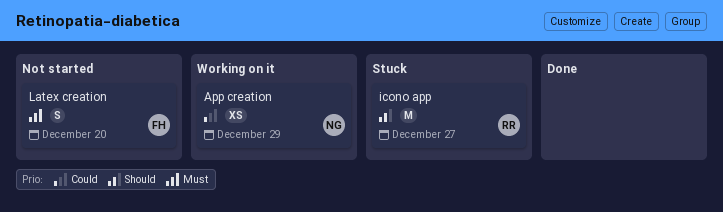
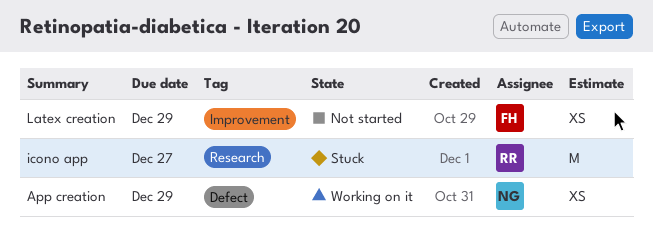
Latex creation, estimate: S -> XS
Latex creation, due: Dec 20 -> Dec 29

